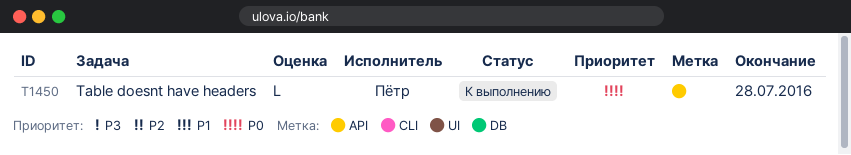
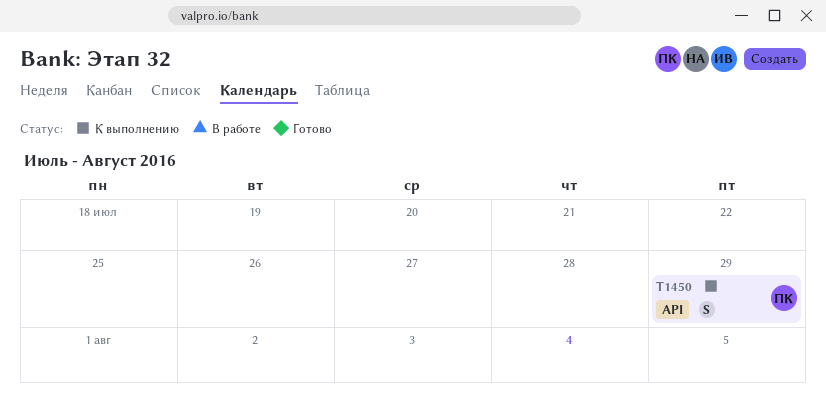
T1450, estimate: L -> S
T1450, due: Jul 28 -> Jul 29

